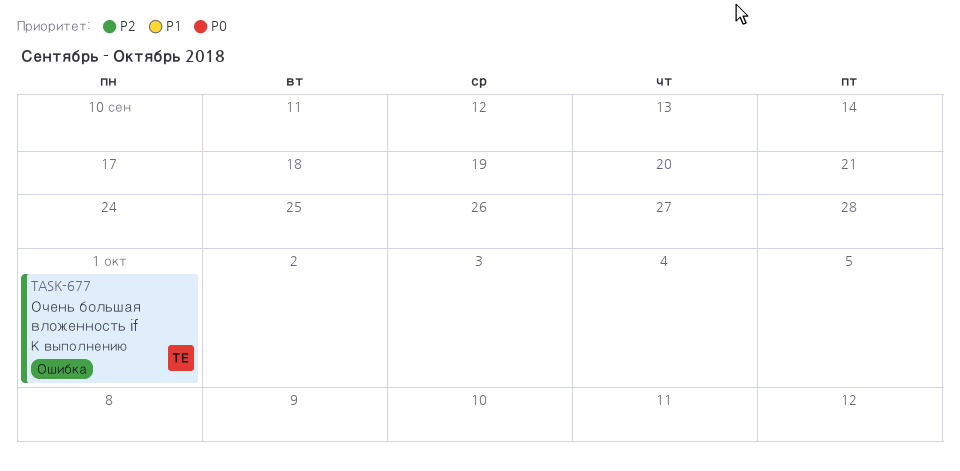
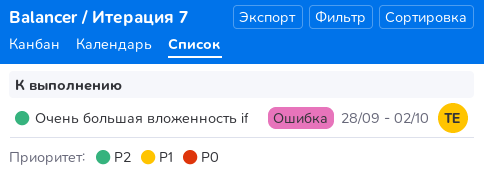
Очень большая вложенность if, due: Oct 1 -> Oct 2

